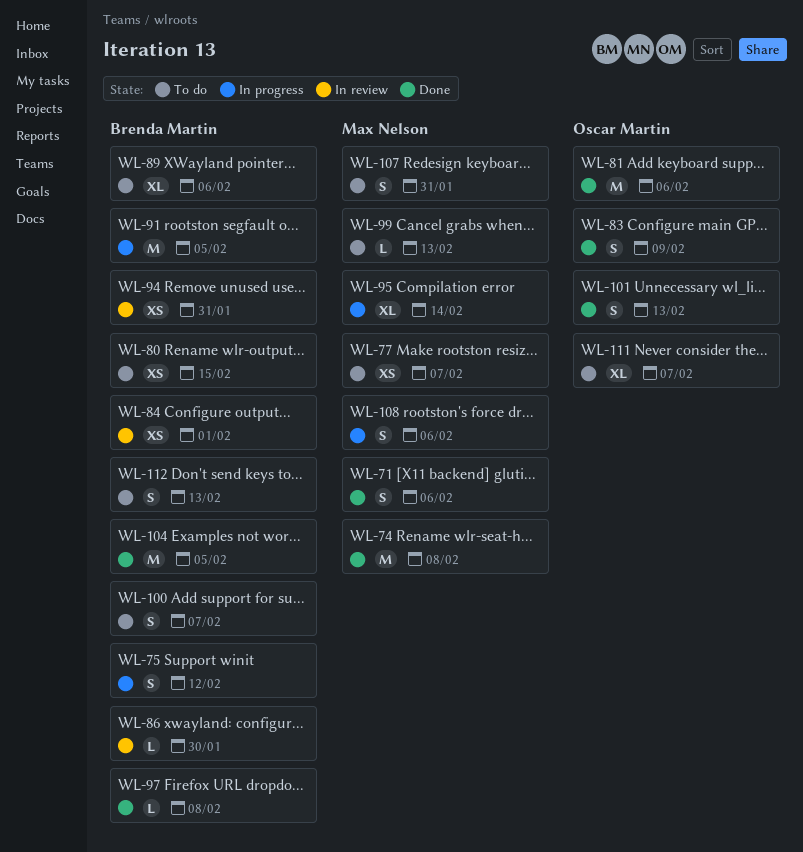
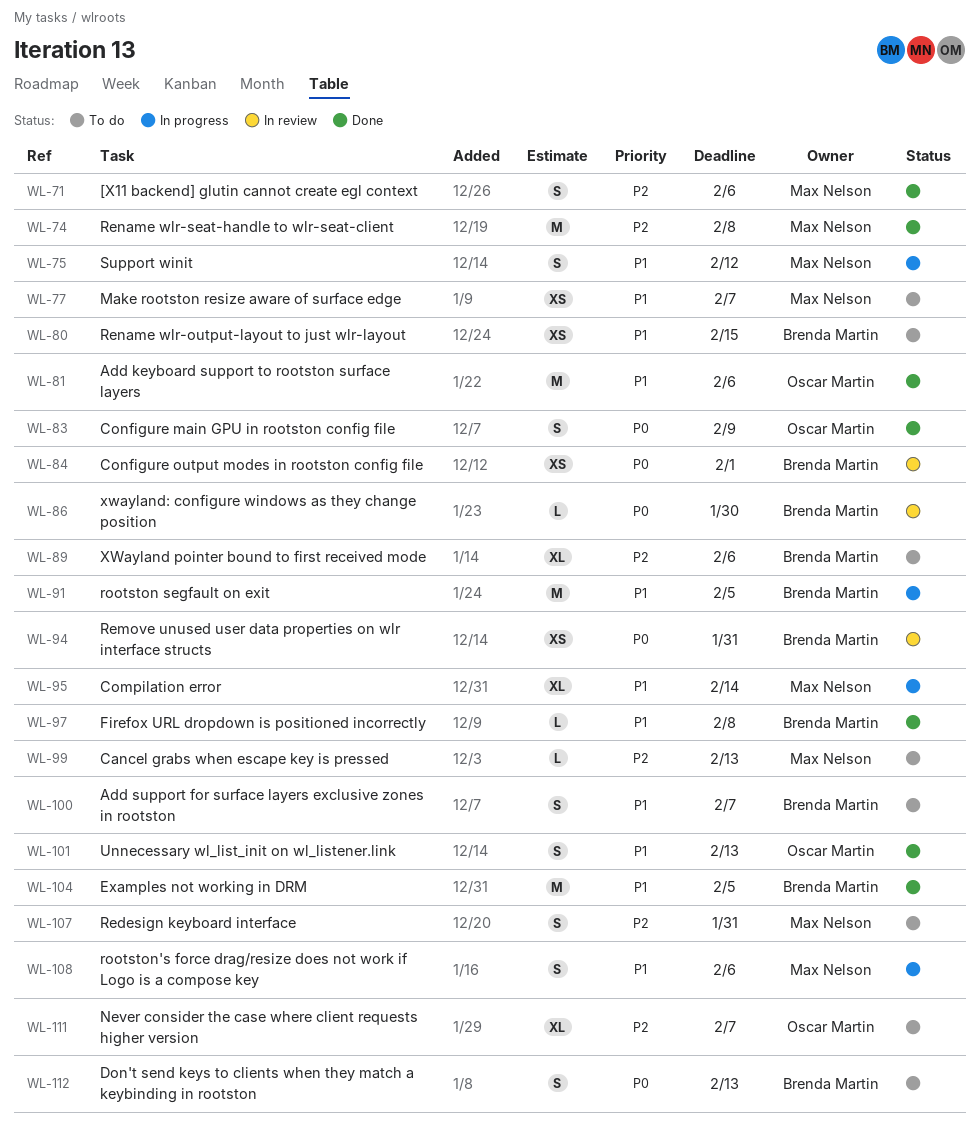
WL-75, owner: Brenda Martin -> Max Nelson

